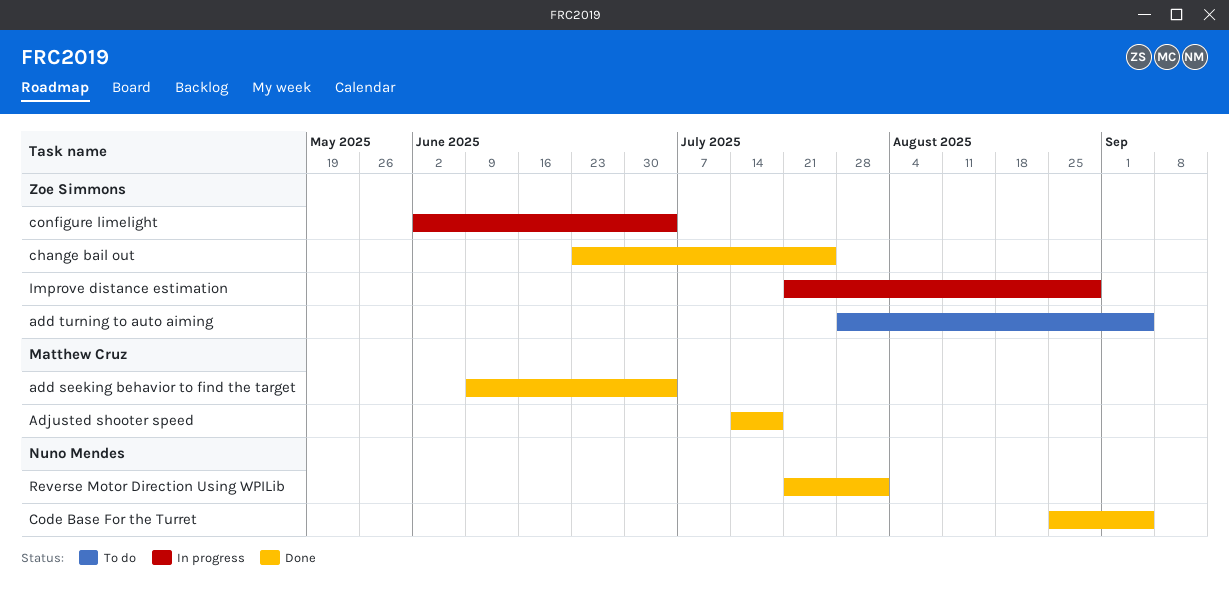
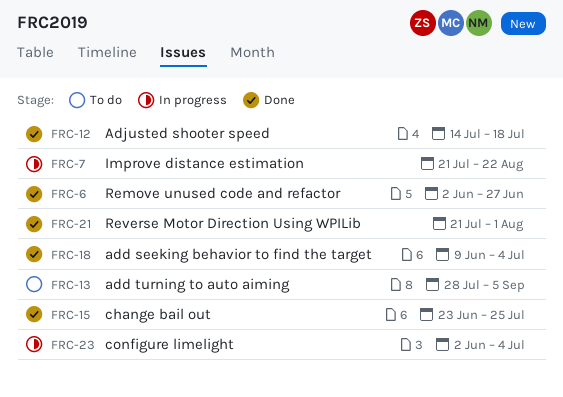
Code Base For the Turret: present -> none
Improve distance estimation, due: Aug 29 -> Aug 22
Remove unused code and refactor: none -> present

